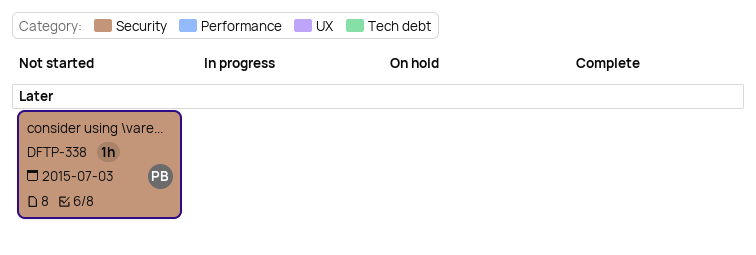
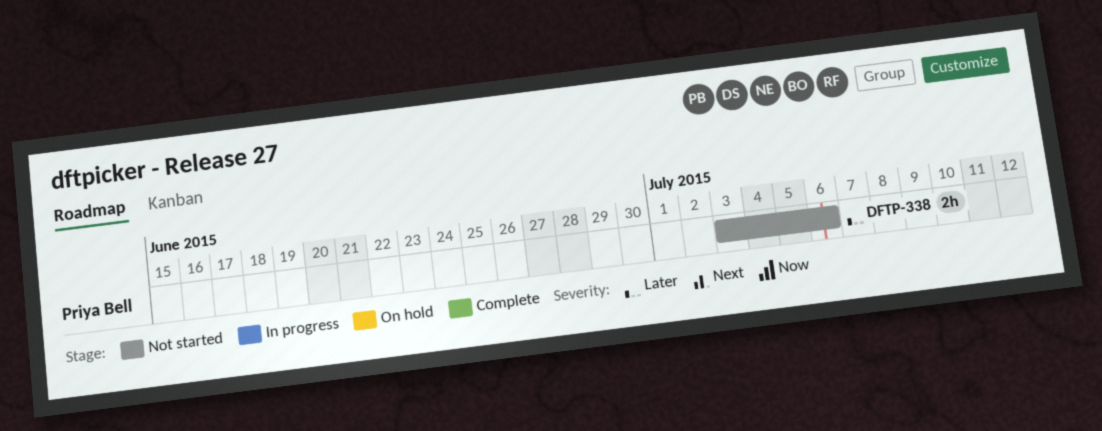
DFTP-338, estimate: 1h -> 2h
DFTP-338, due: Jul 3 -> Jul 6

